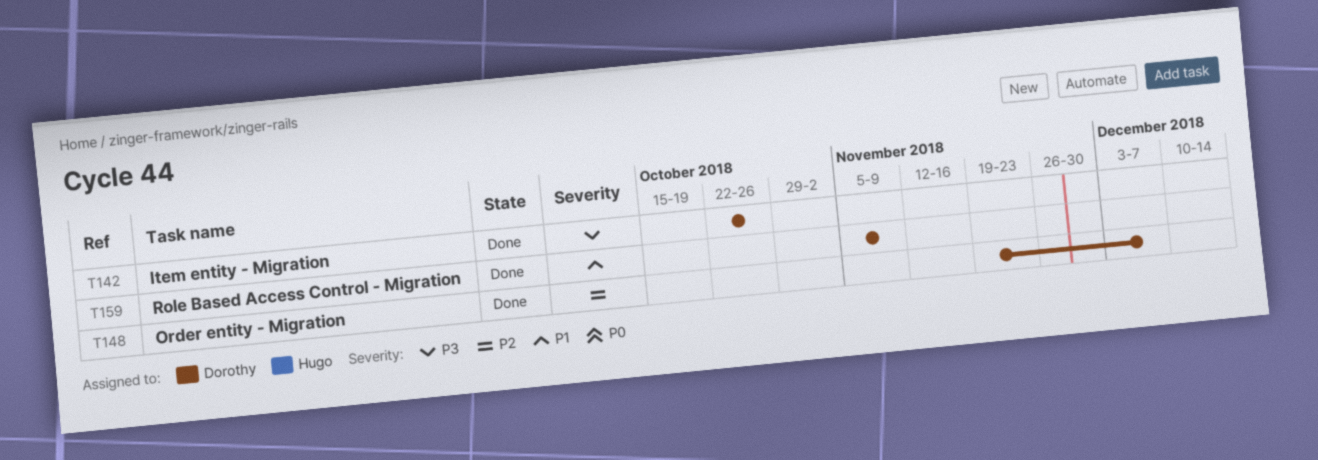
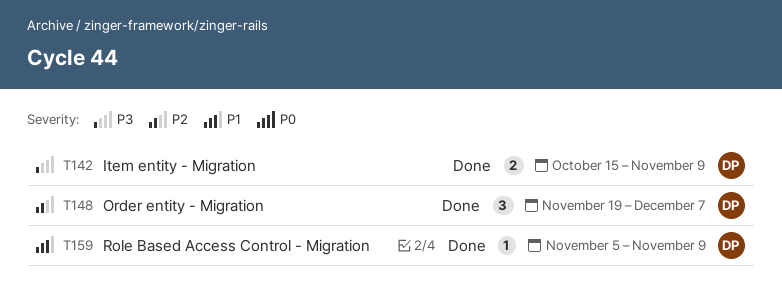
T142, start: Oct 22 -> Oct 15
T142, due: Oct 26 -> Nov 9

